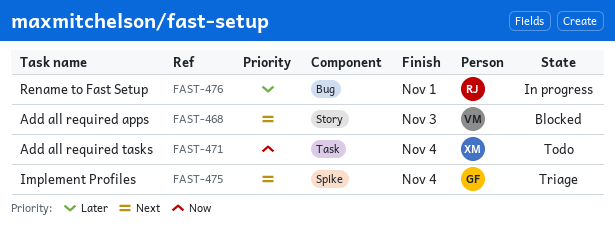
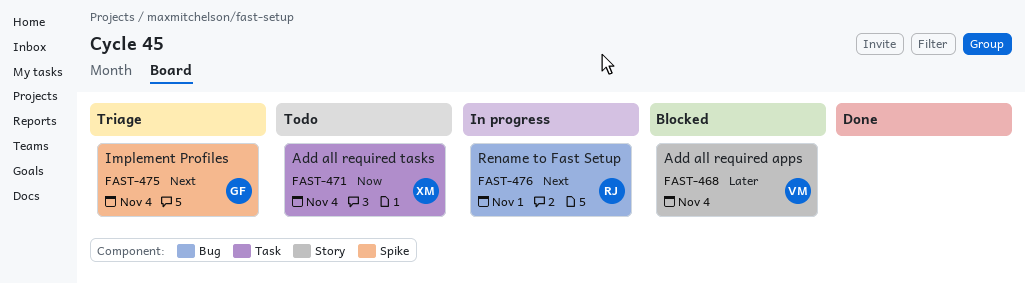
FAST-468, priority: Next -> Later
FAST-468, due: Nov 3 -> Nov 4
FAST-476, priority: Later -> Next

